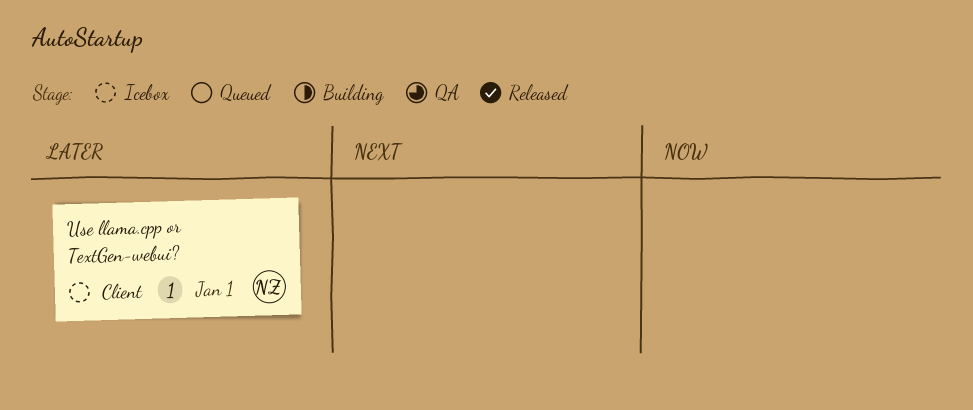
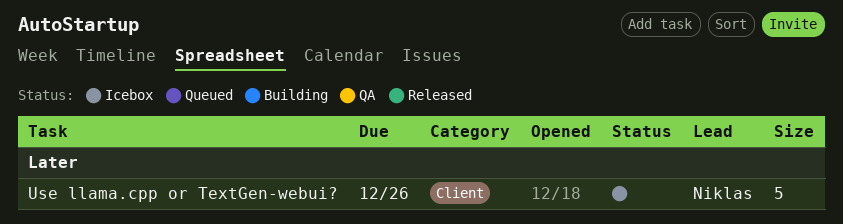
Use llama.cpp or TextGen-webui?, estimate: 1 -> 5
Use llama.cpp or TextGen-webui?, due: Jan 1 -> Dec 26

